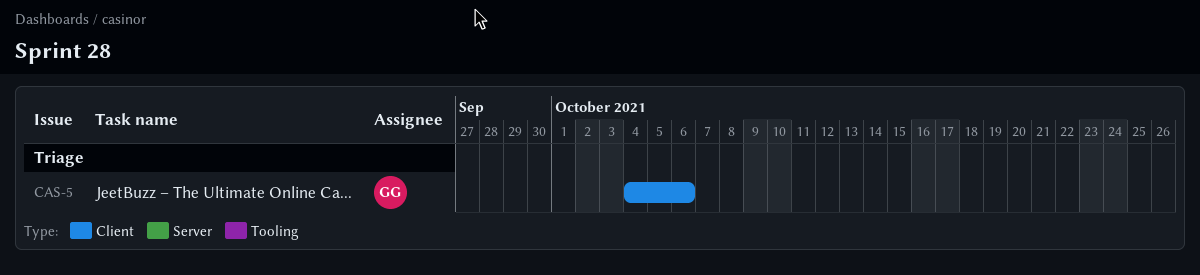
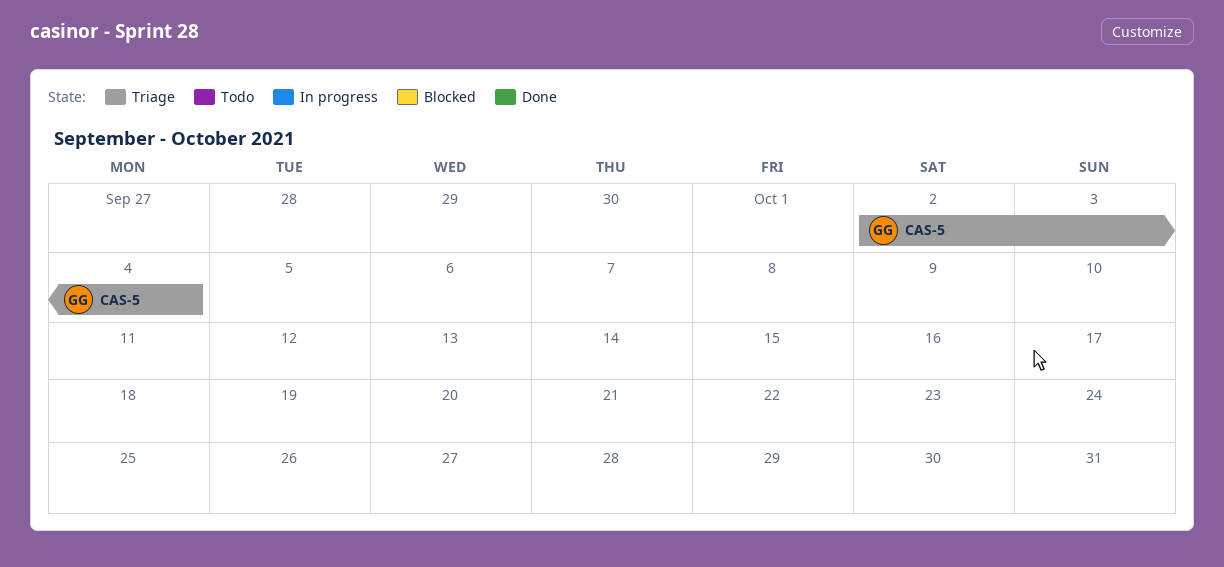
CAS-5, start: Oct 4 -> Oct 2
CAS-5, due: Oct 6 -> Oct 4

